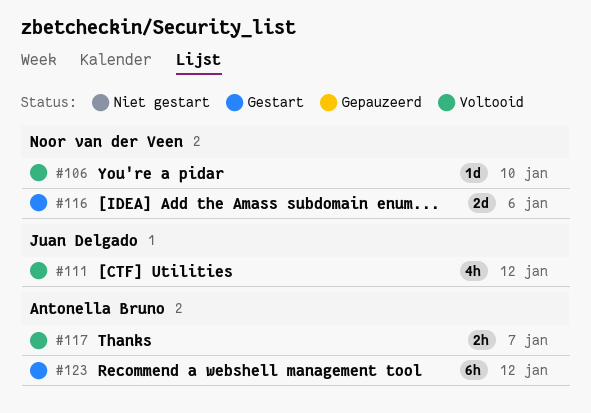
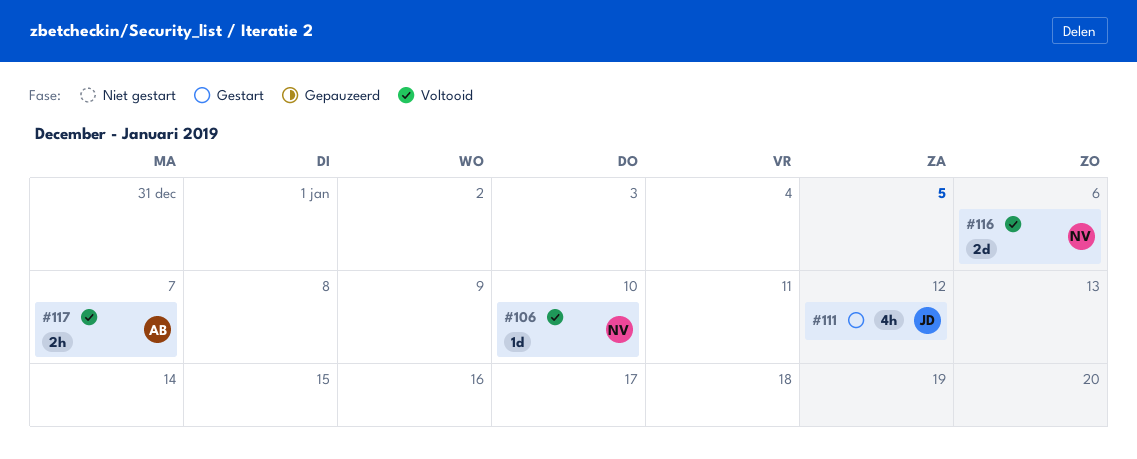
#111, status: Voltooid -> Gestart
#116, status: Gestart -> Voltooid
#123: present -> none

